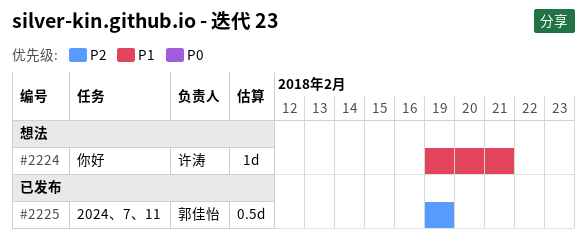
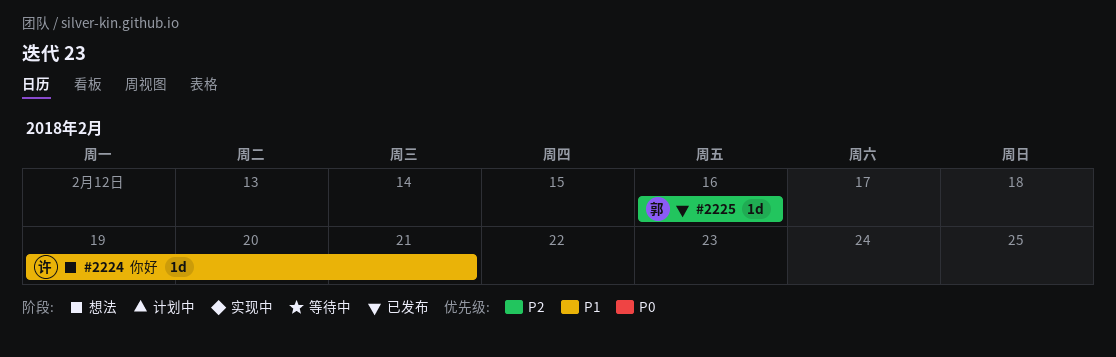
#2225, estimate: 0.5d -> 1d
#2225, start: Feb 19 -> Feb 16
#2225, due: Feb 19 -> Feb 16

